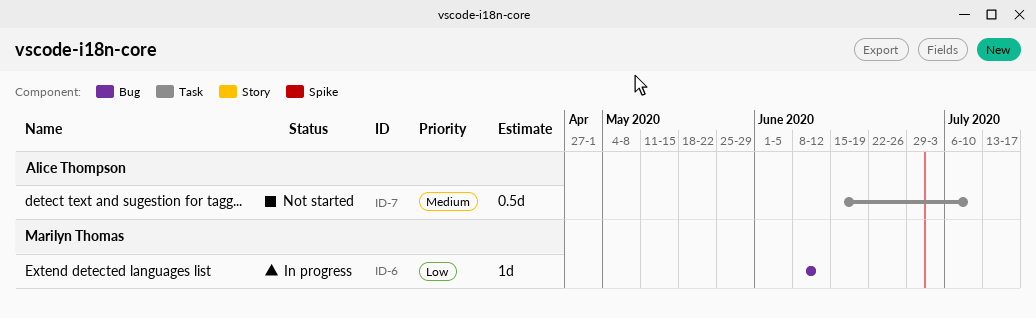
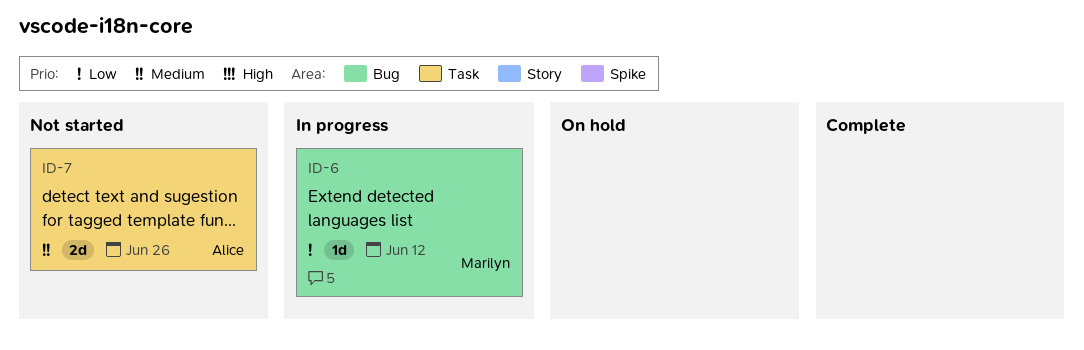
ID-7, estimate: 0.5d -> 2d
ID-7, due: Jul 10 -> Jun 26

